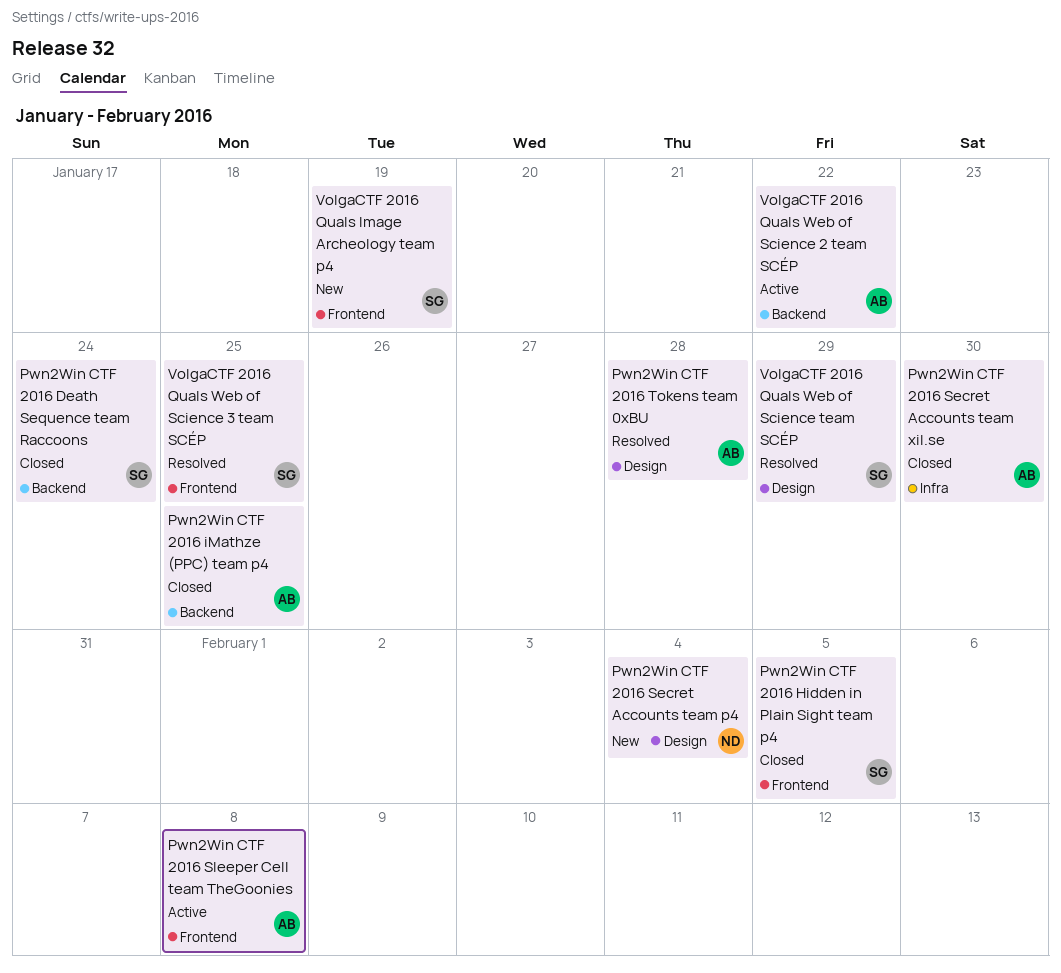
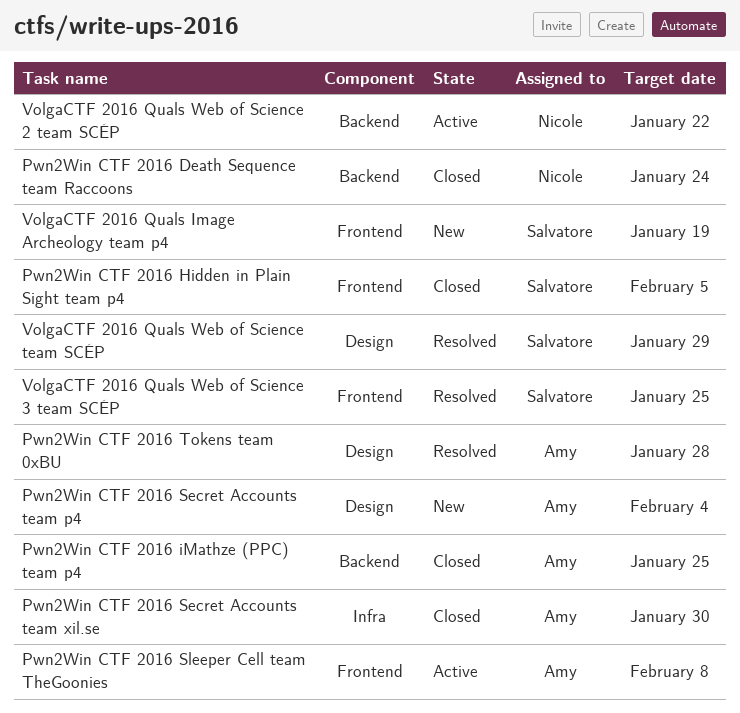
Pwn2Win CTF 2016 Death Sequence team Raccoons, owner: Salvatore -> Nicole
Pwn2Win CTF 2016 Secret Accounts team p4, owner: Nicole -> Amy
VolgaCTF 2016 Quals Web of Science 2 team SCÉP, owner: Amy -> Nicole

